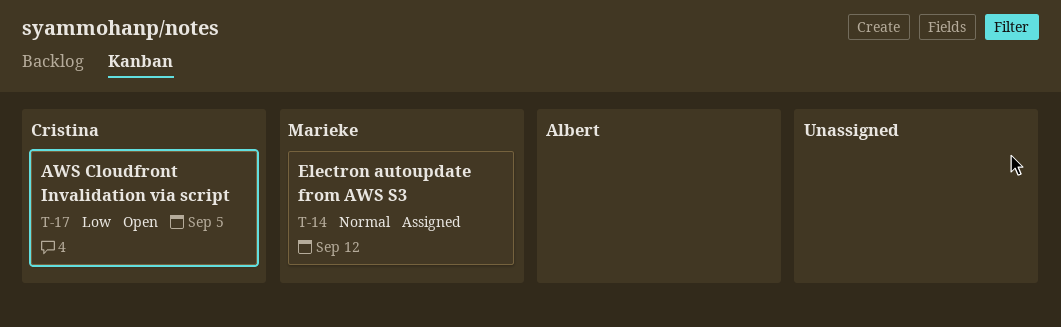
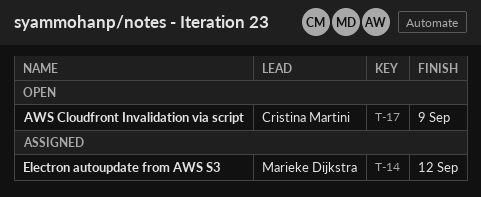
T-17, due: Sep 5 -> Sep 9

